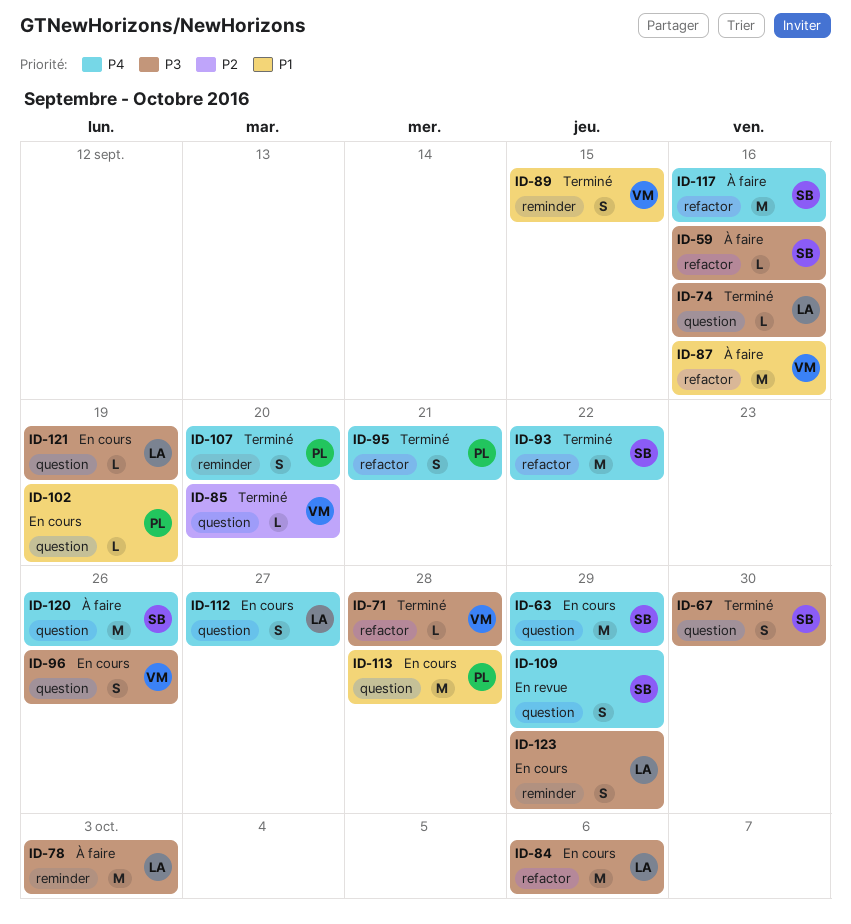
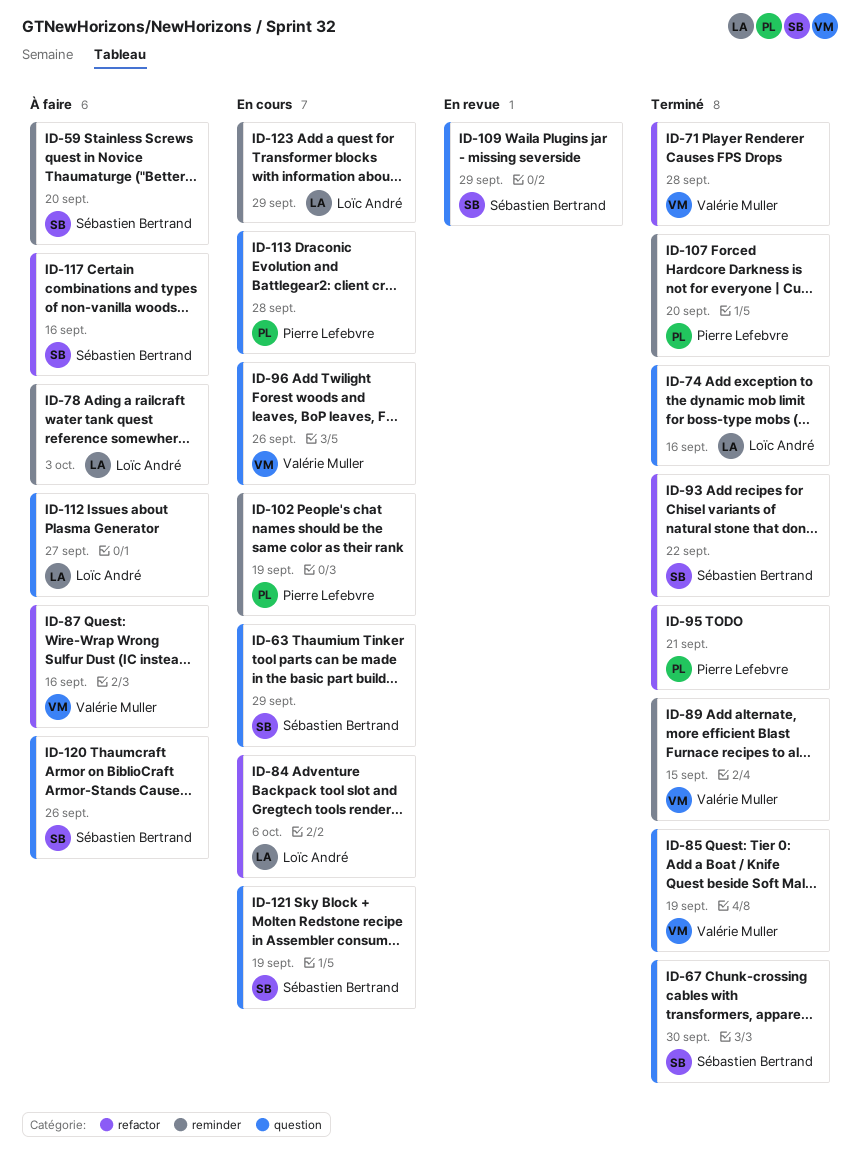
ID-59, label: refactor -> reminder
ID-59, due: Sep 16 -> Sep 20
ID-85, due: Sep 20 -> Sep 19
ID-102, label: question -> reminder
ID-112, status: En cours -> À faire
ID-121, owner: Loïc André -> Sébastien Bertrand

